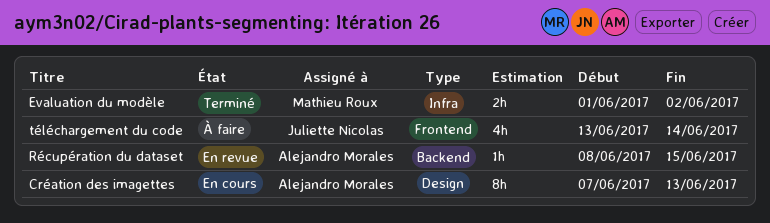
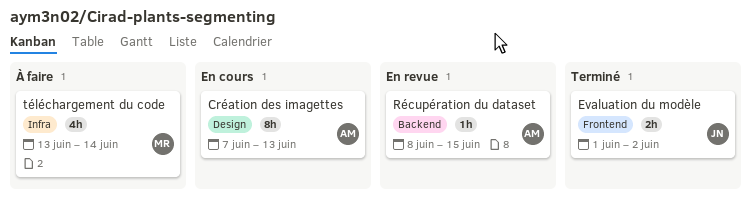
Evaluation du modèle, owner: Mathieu Roux -> Juliette Nicolas
Evaluation du modèle, label: Infra -> Frontend
téléchargement du code, owner: Juliette Nicolas -> Mathieu Roux
téléchargement du code, label: Frontend -> Infra

